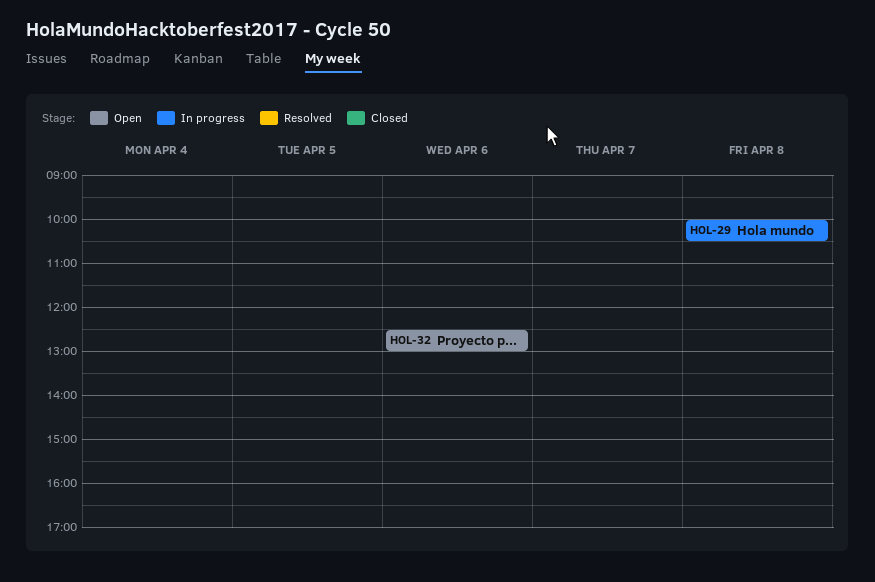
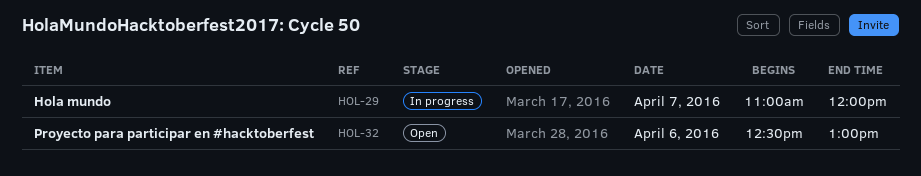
HOL-29, day: Apr 8 -> Apr 7
HOL-29, begins: 10:00 -> 11:00
HOL-29, ends: 10:30 -> 12:00

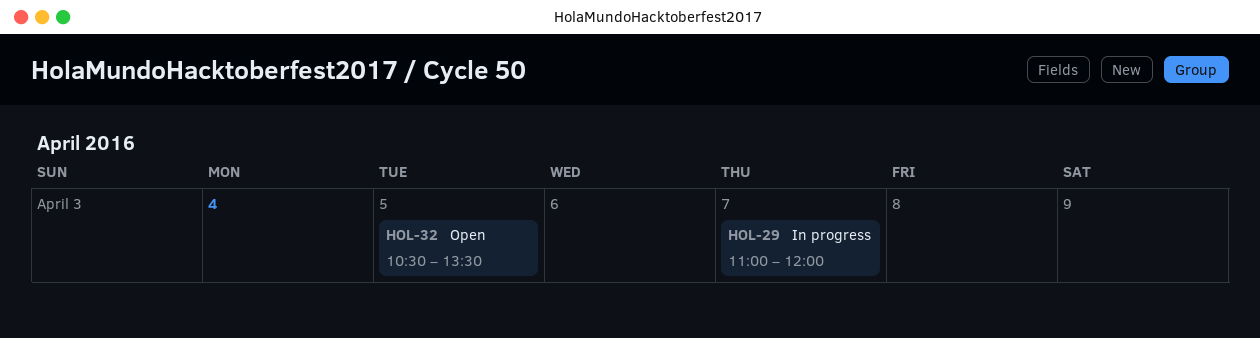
HOL-32, day: Apr 6 -> Apr 5
HOL-32, begins: 12:30 -> 10:30
HOL-32, ends: 13:00 -> 13:30

